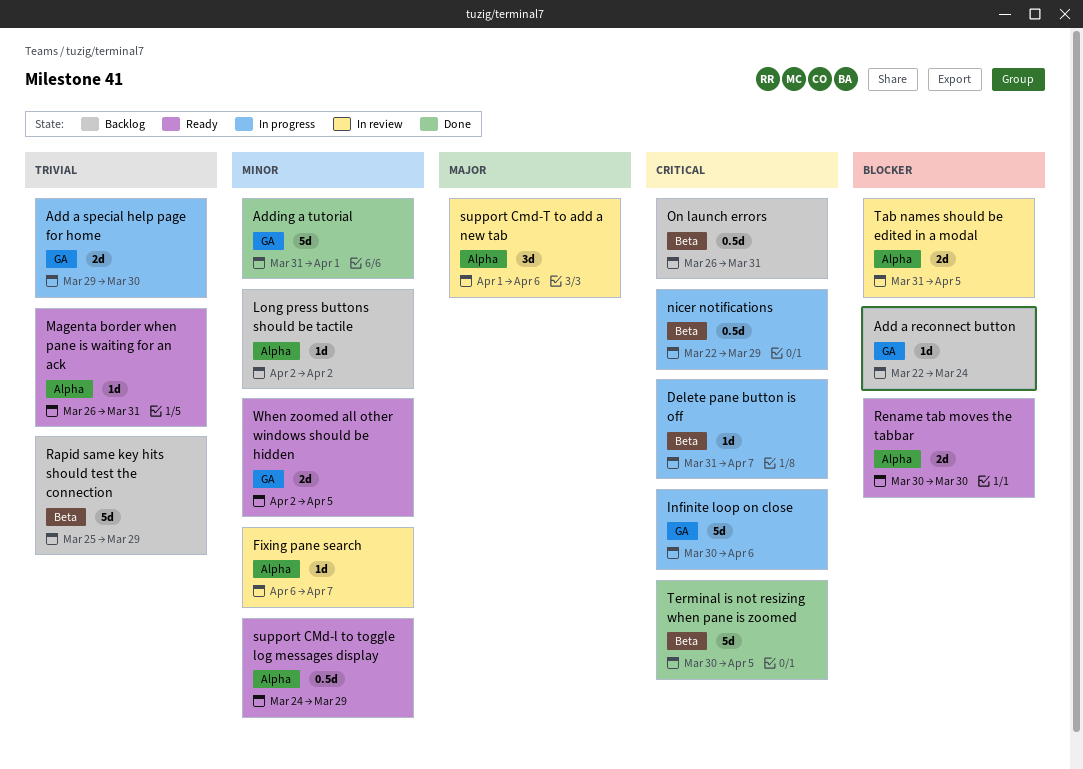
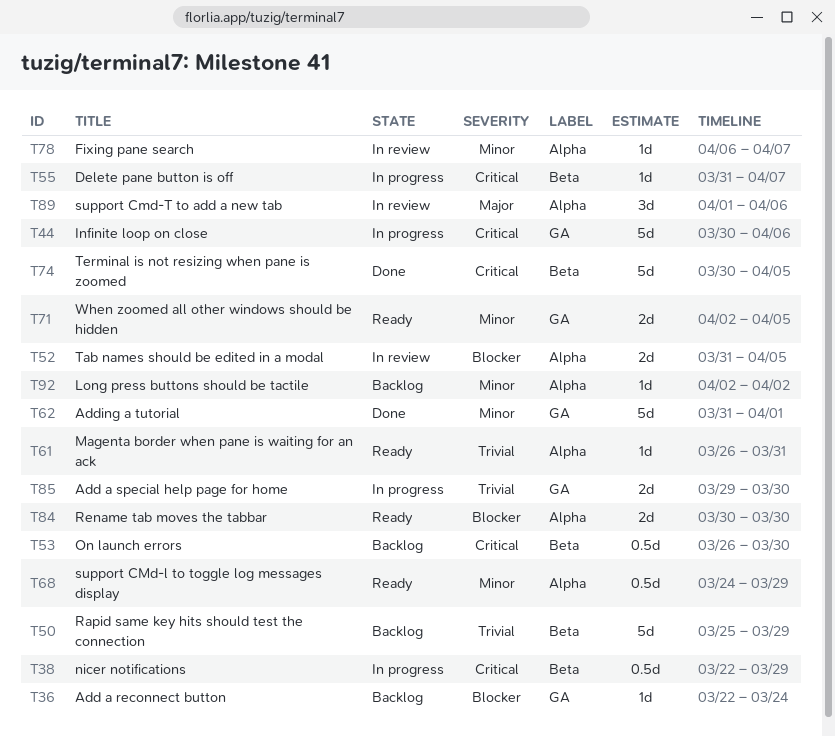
On launch errors, due: Mar 31 -> Mar 30

